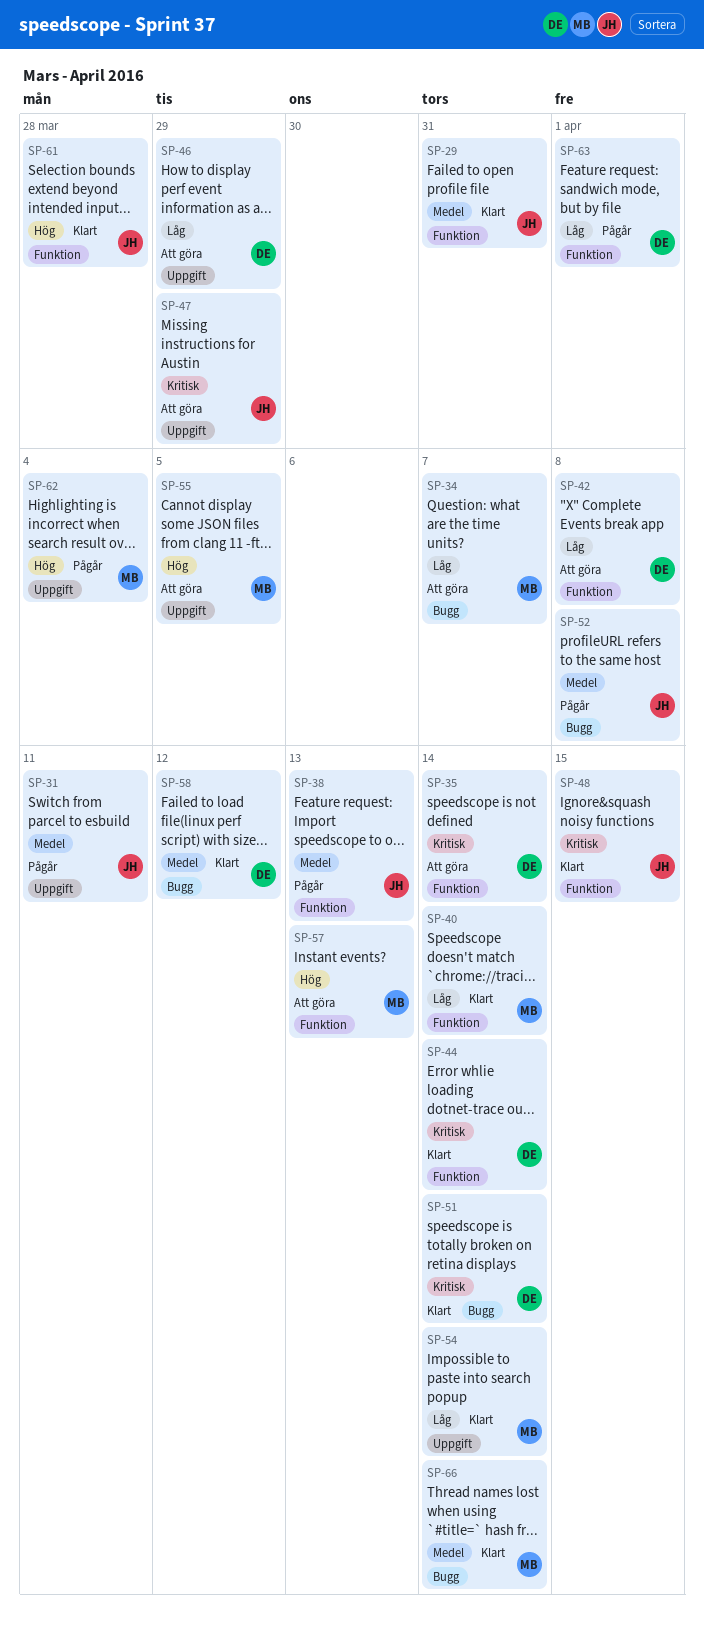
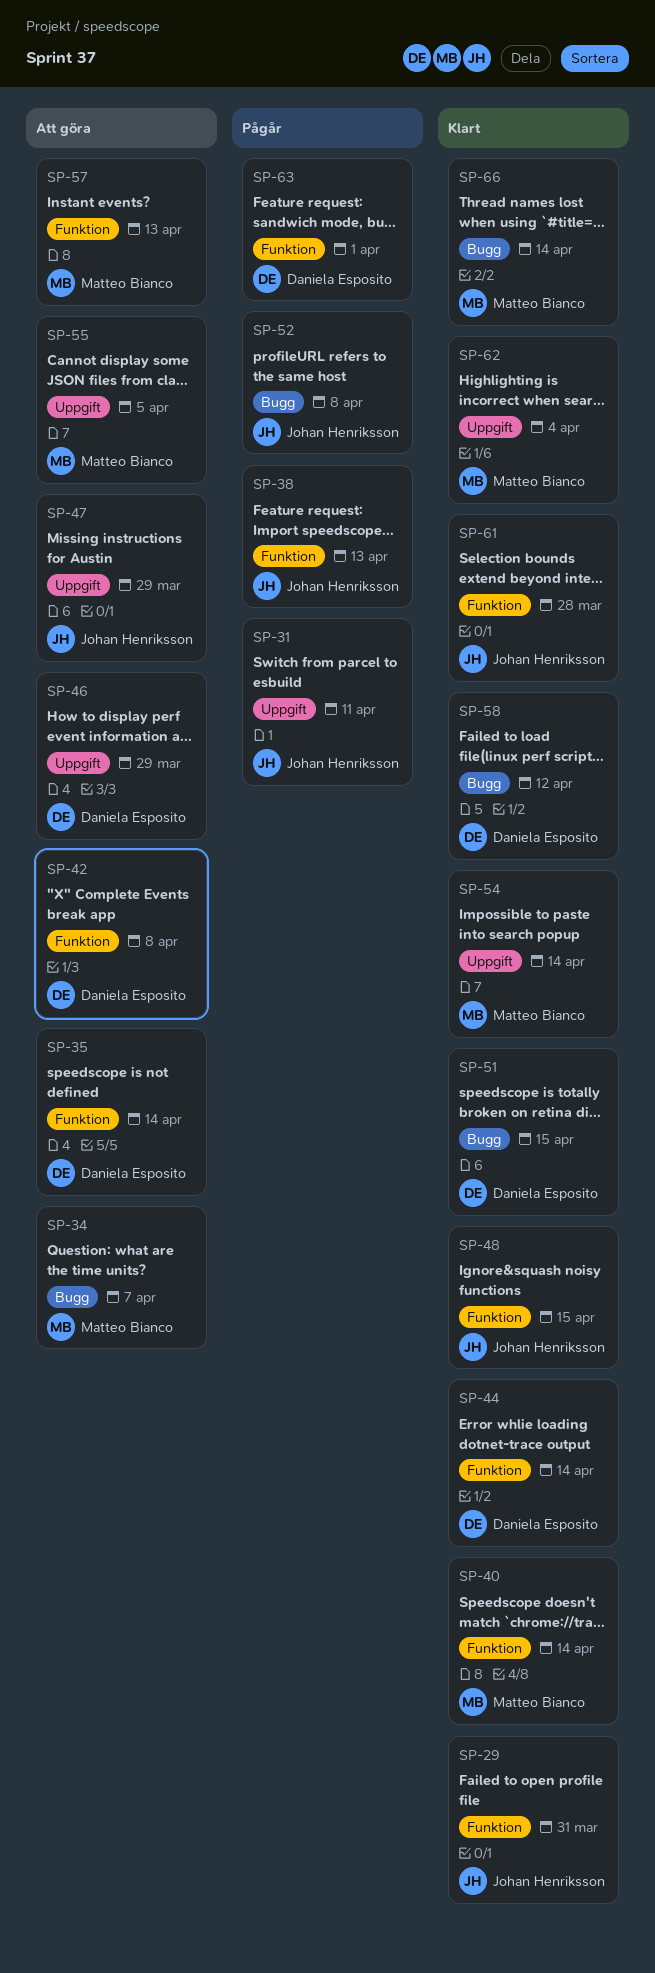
SP-51, due: Apr 14 -> Apr 15
SP-62, status: Pågår -> Klart

